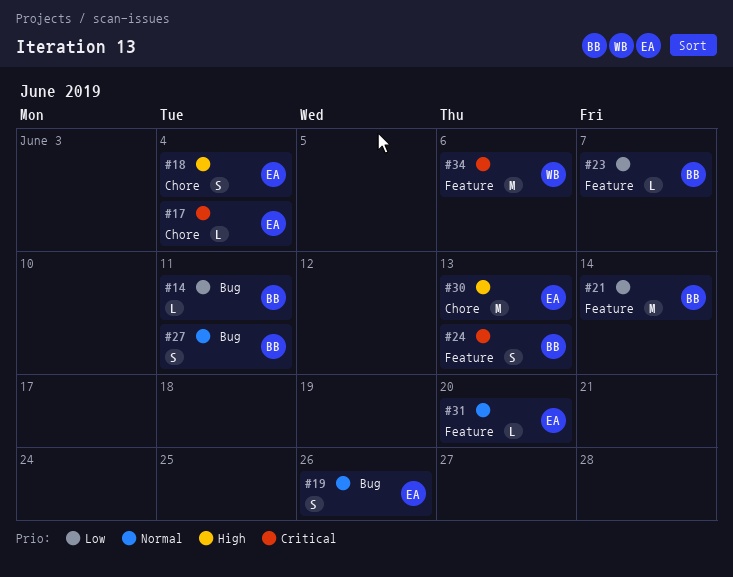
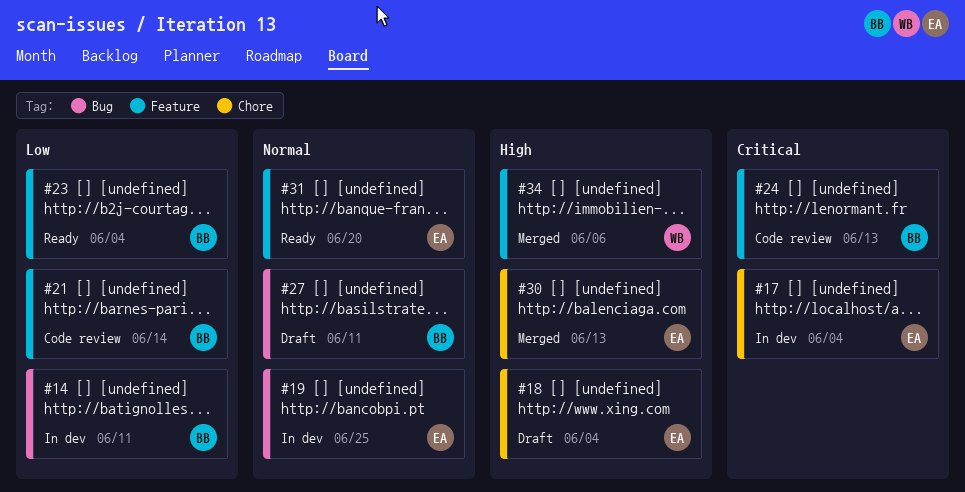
#19, due: Jun 26 -> Jun 25
#23, due: Jun 7 -> Jun 4
#34, priority: Critical -> High

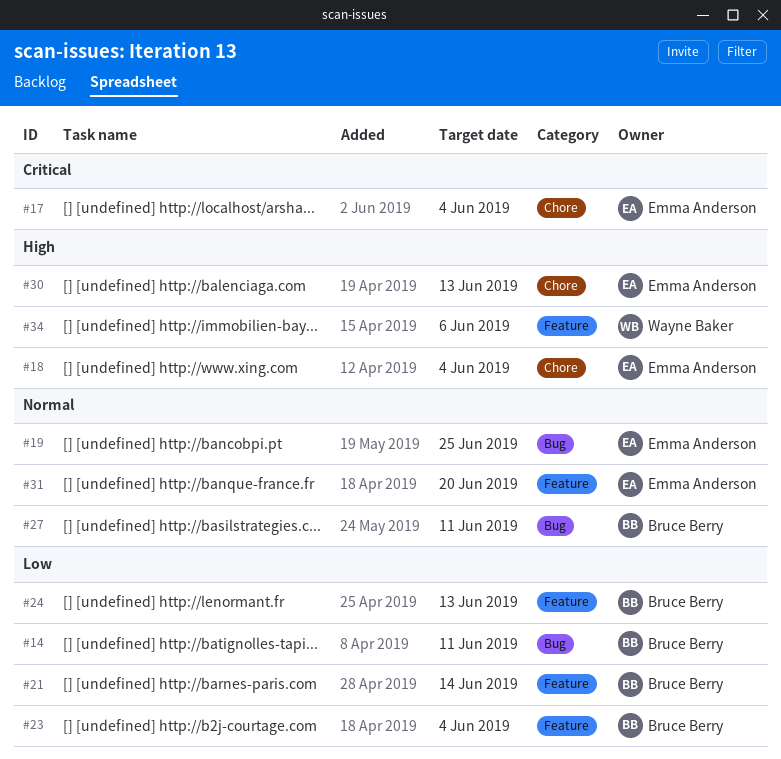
#24, priority: Critical -> Low

